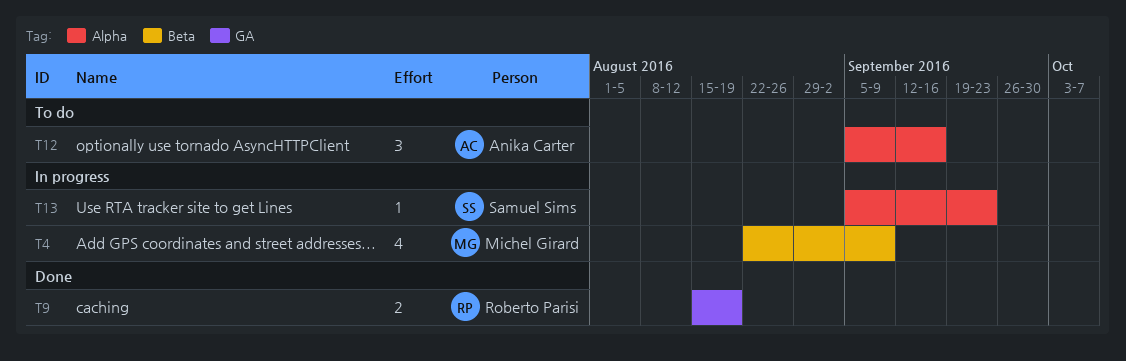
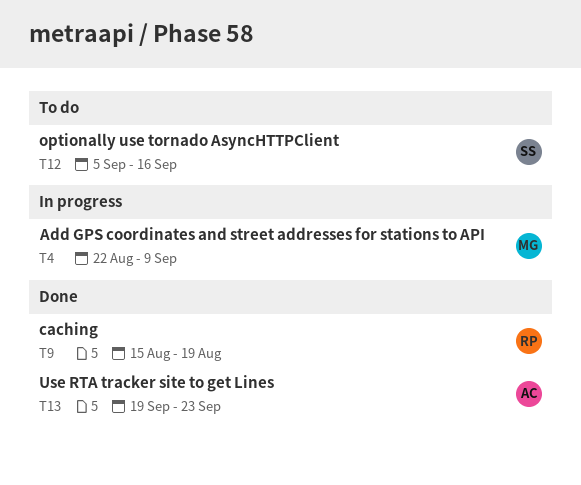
T12, owner: Anika Carter -> Samuel Sims
T13, status: In progress -> Done
T13, owner: Samuel Sims -> Anika Carter
T13, start: Sep 5 -> Sep 19

